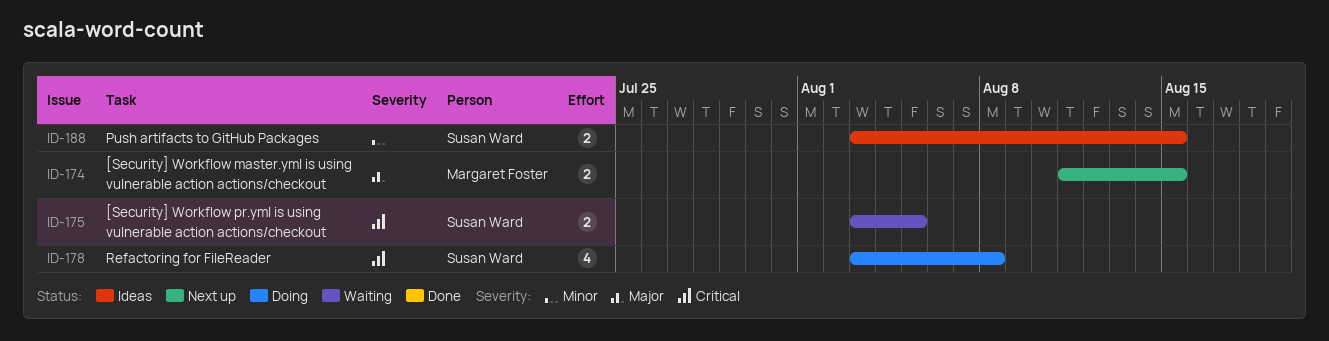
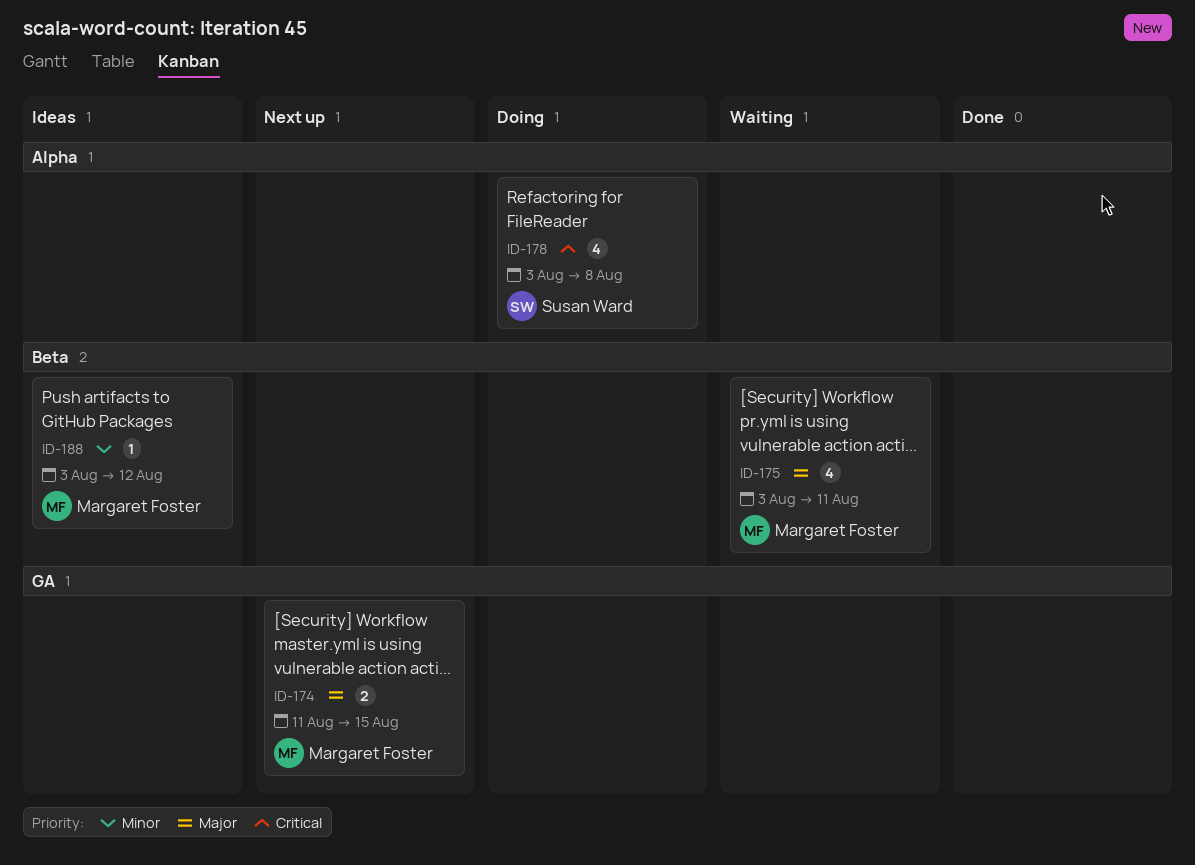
ID-175, owner: Susan Ward -> Margaret Foster
ID-175, priority: Critical -> Major
ID-175, estimate: 2 -> 4
ID-175, due: Aug 5 -> Aug 11
ID-188, owner: Susan Ward -> Margaret Foster
ID-188, estimate: 2 -> 1
ID-188, due: Aug 15 -> Aug 12

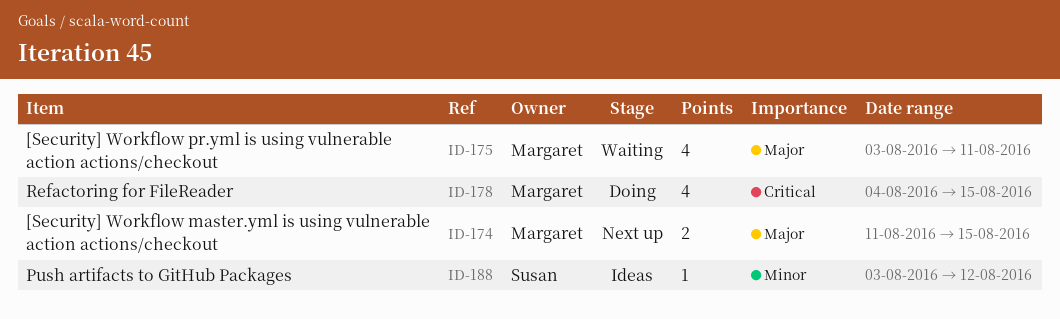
ID-178, owner: Susan Ward -> Margaret Foster
ID-178, start: Aug 3 -> Aug 4
ID-178, due: Aug 8 -> Aug 15
ID-188, owner: Margaret Foster -> Susan Ward

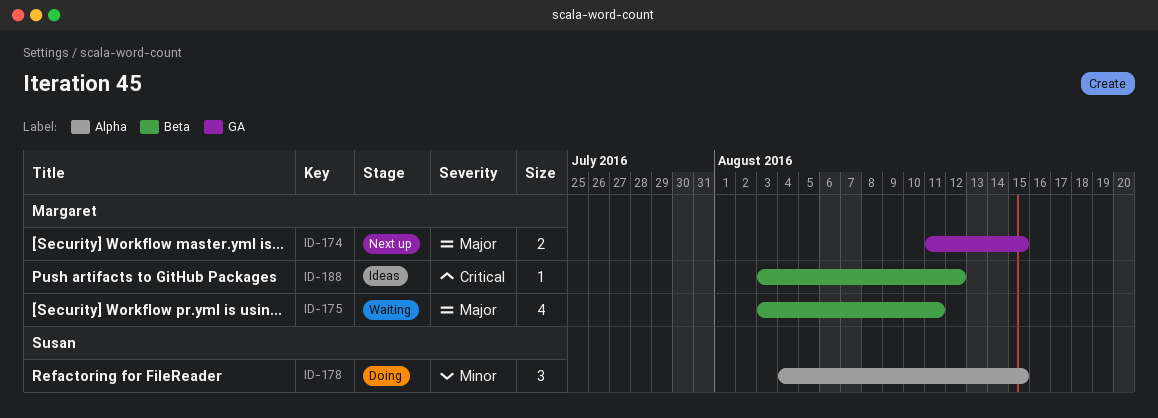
ID-178, owner: Margaret -> Susan
ID-178, priority: Critical -> Minor
ID-178, estimate: 4 -> 3
ID-188, owner: Susan -> Margaret
ID-188, priority: Minor -> Critical

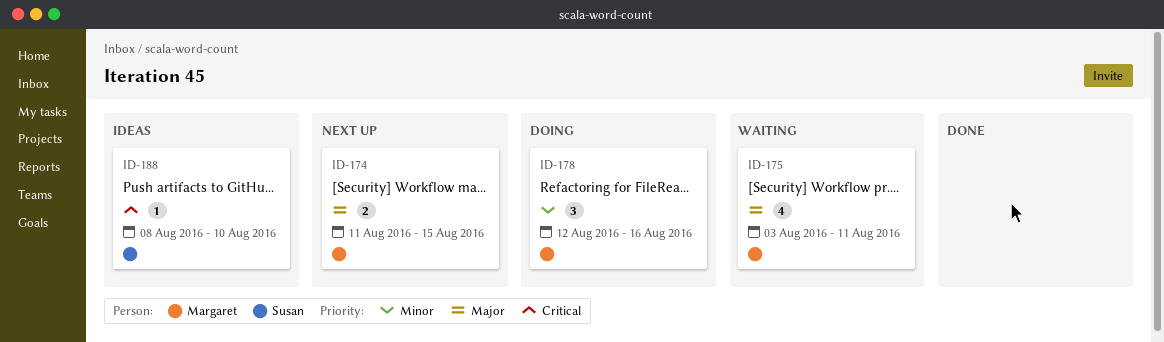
ID-178, owner: Susan -> Margaret
ID-178, start: Aug 4 -> Aug 12
ID-178, due: Aug 15 -> Aug 16
ID-188, owner: Margaret -> Susan
ID-188, start: Aug 3 -> Aug 8
ID-188, due: Aug 12 -> Aug 10

